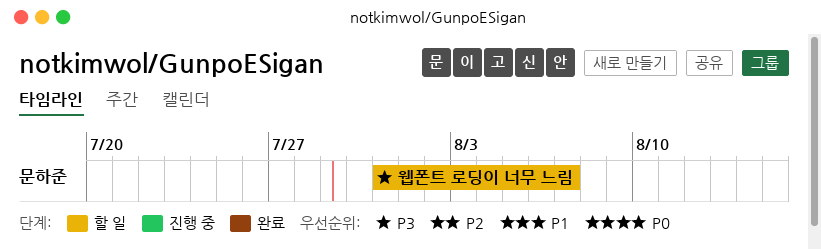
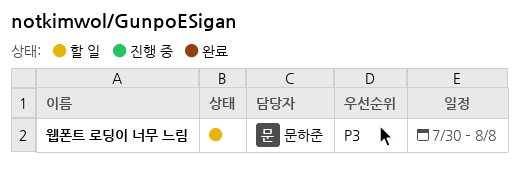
웹폰트 로딩이 너무 느림, start: Jul 31 -> Jul 30
웹폰트 로딩이 너무 느림, due: Aug 7 -> Aug 8

